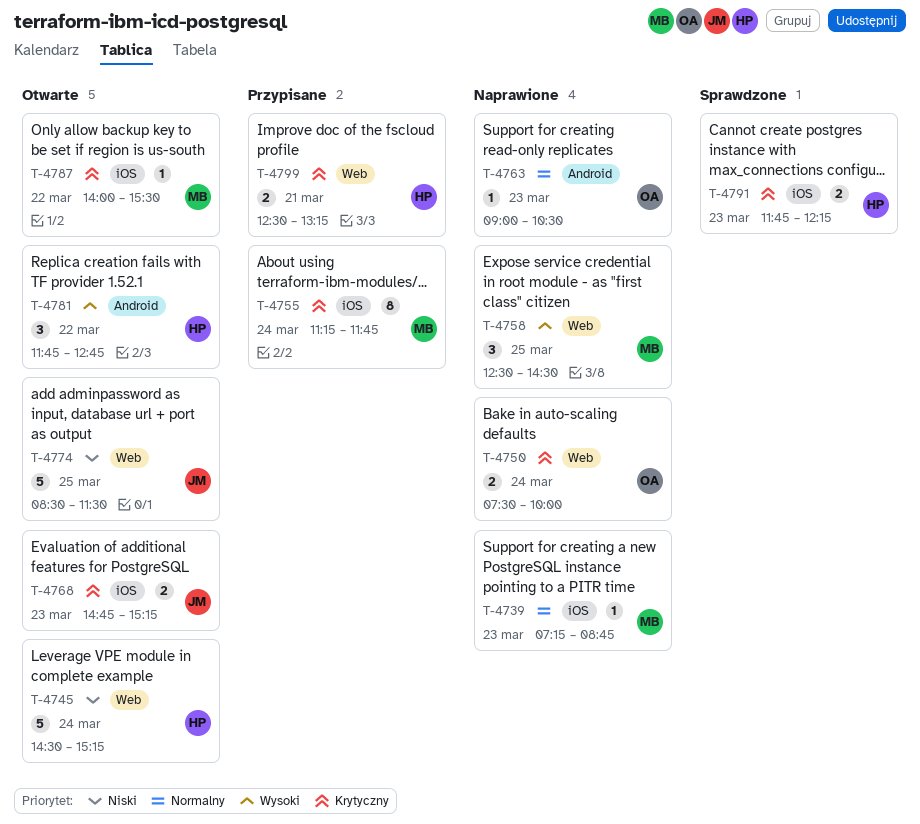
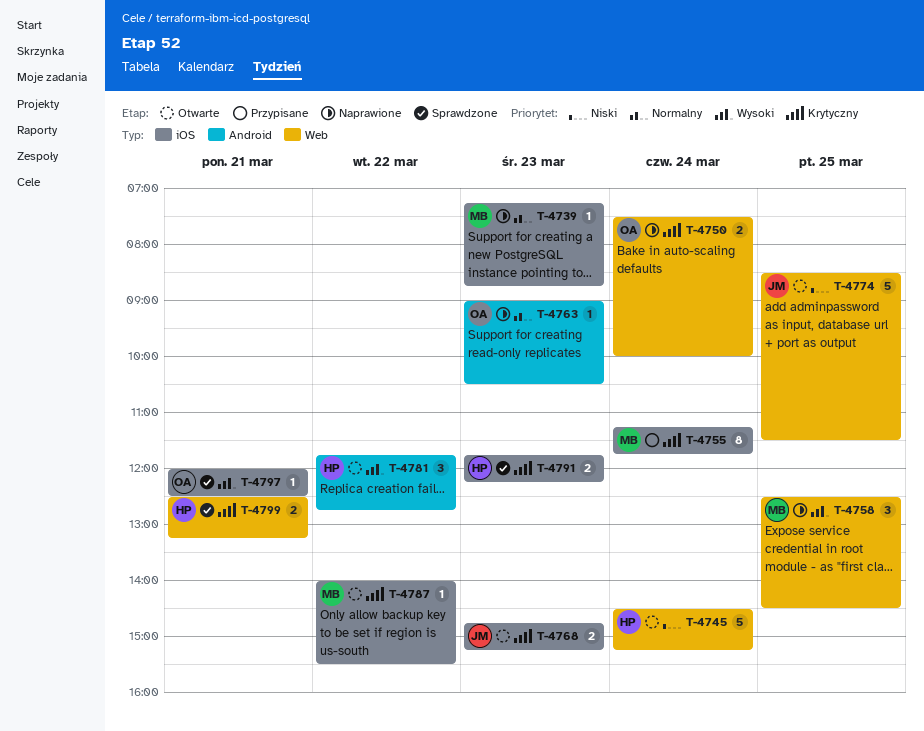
T-4797: none -> present
T-4799, status: Przypisane -> Sprawdzone

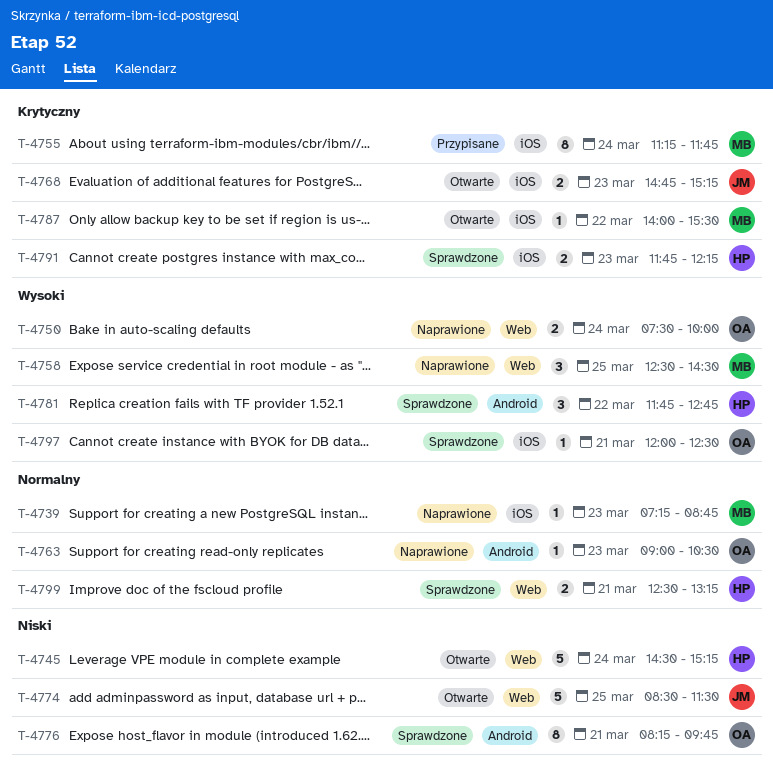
T-4750, priority: Krytyczny -> Wysoki
T-4776: none -> present
T-4781, status: Otwarte -> Sprawdzone
T-4799, priority: Krytyczny -> Normalny

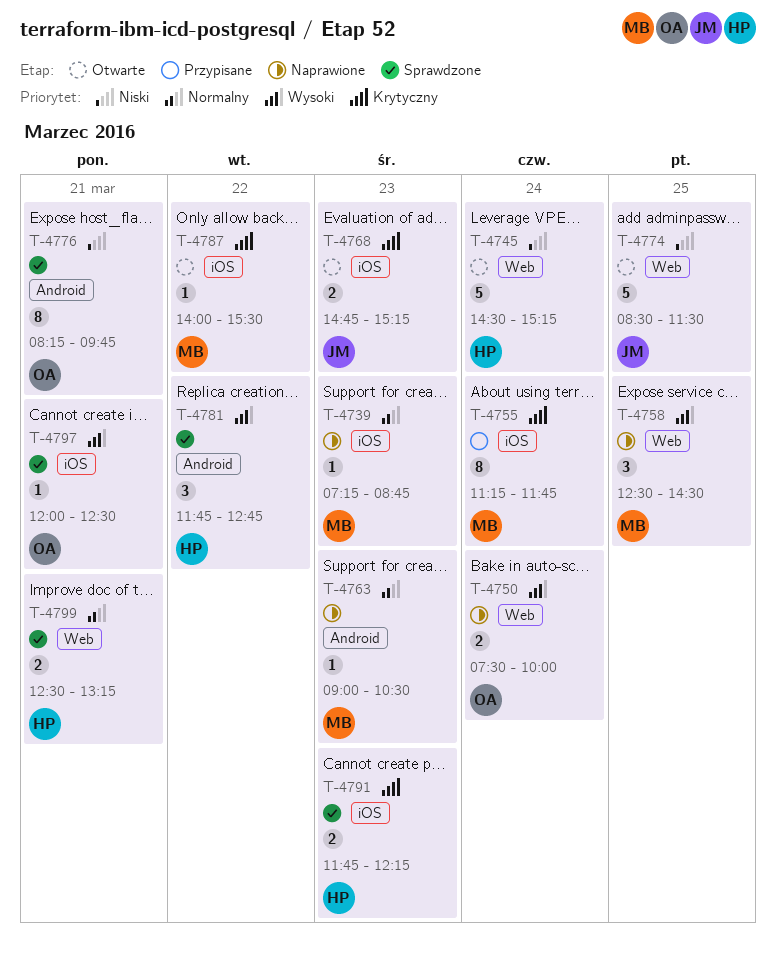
T-4763, owner: OA -> MB

